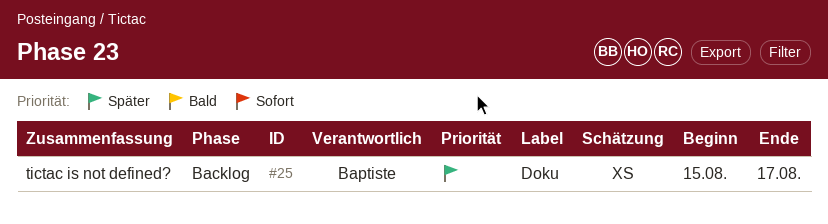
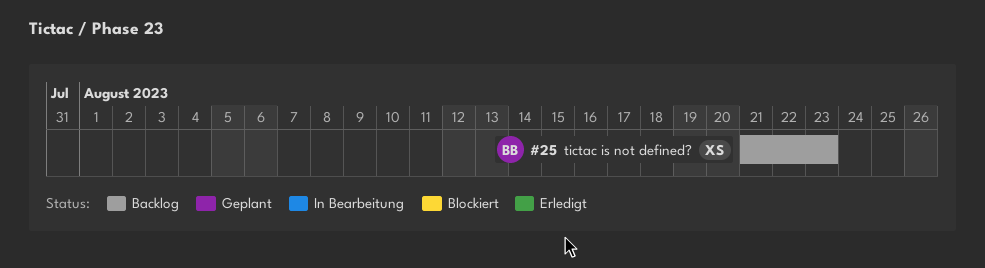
#25, start: Aug 15 -> Aug 21
#25, due: Aug 17 -> Aug 23

